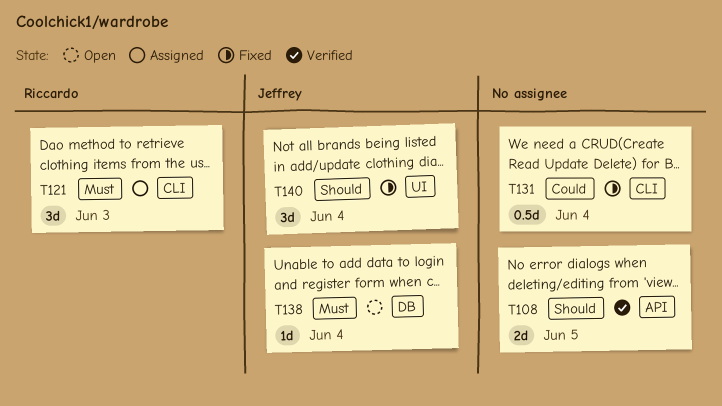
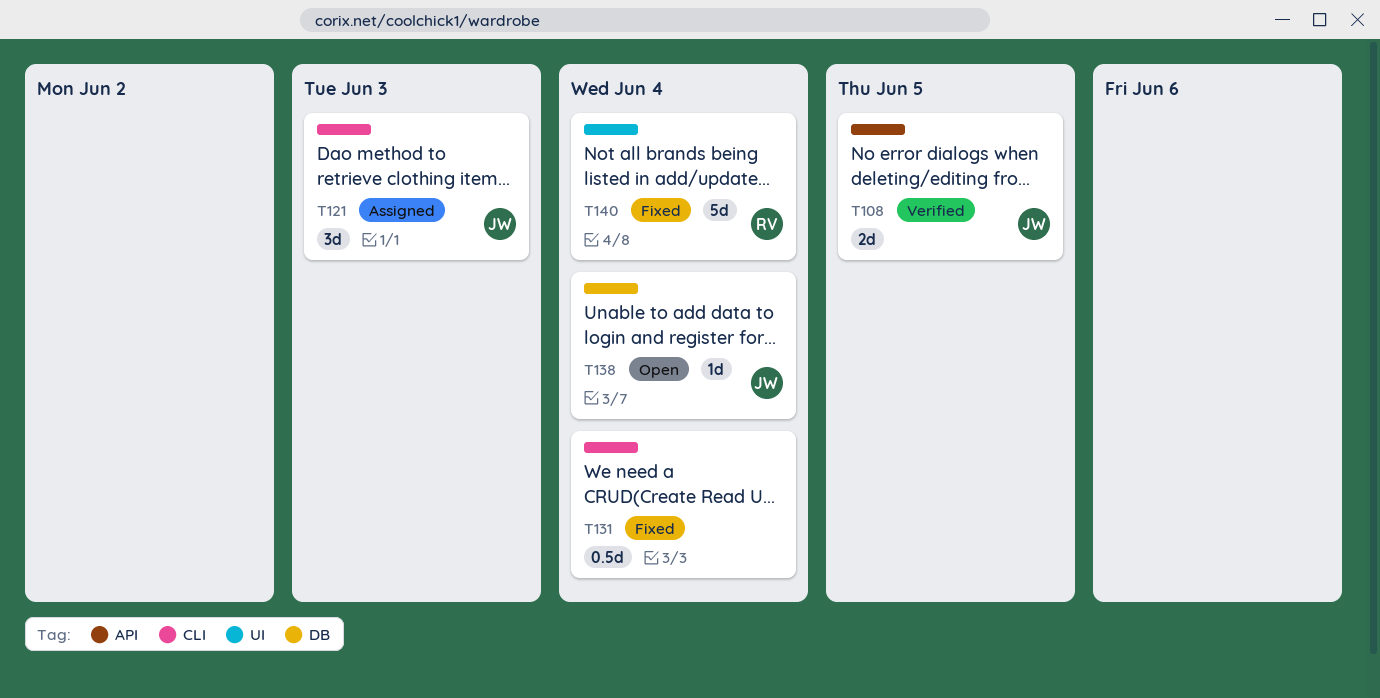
T108, owner: none -> Jeffrey
T121, owner: Riccardo -> Jeffrey
T140, owner: Jeffrey -> Riccardo
T140, estimate: 3d -> 5d

